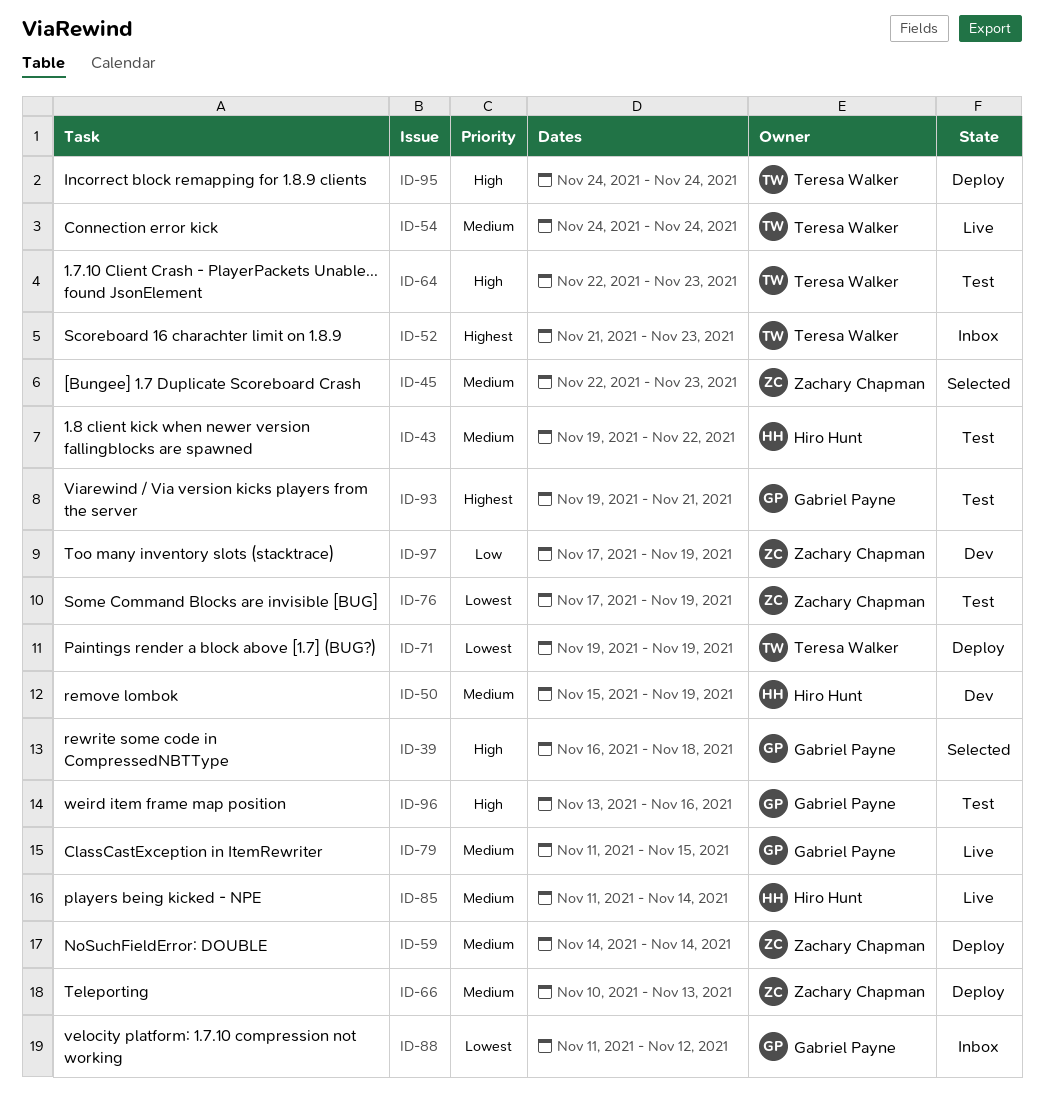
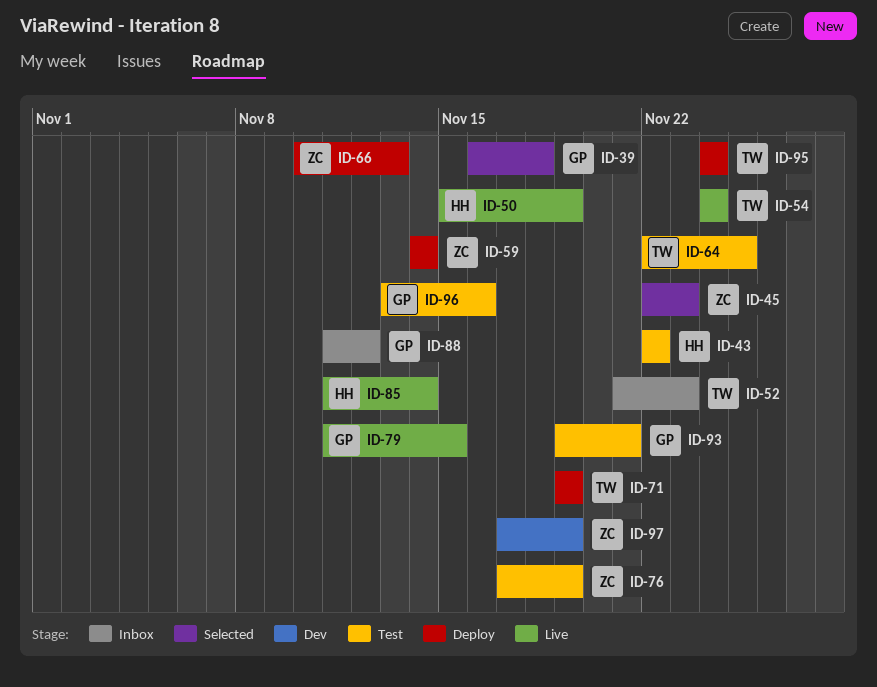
ID-43, start: Nov 19 -> Nov 22
ID-50, status: Dev -> Live
ID-64, due: Nov 23 -> Nov 25

